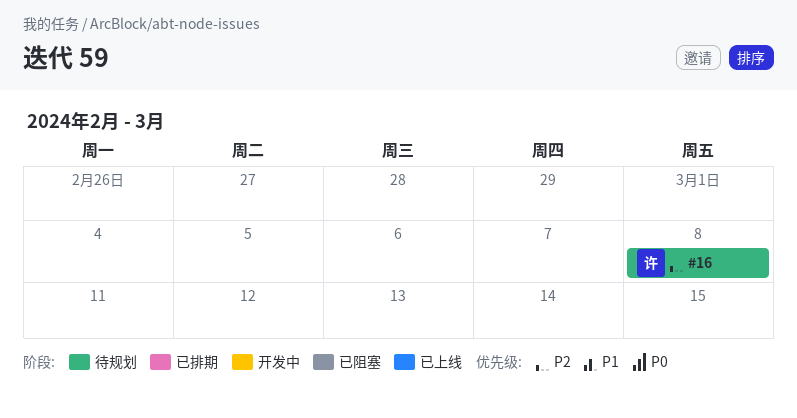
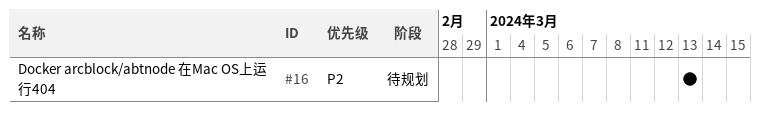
#16, start: Mar 8 -> Mar 13
#16, due: Mar 8 -> Mar 13

